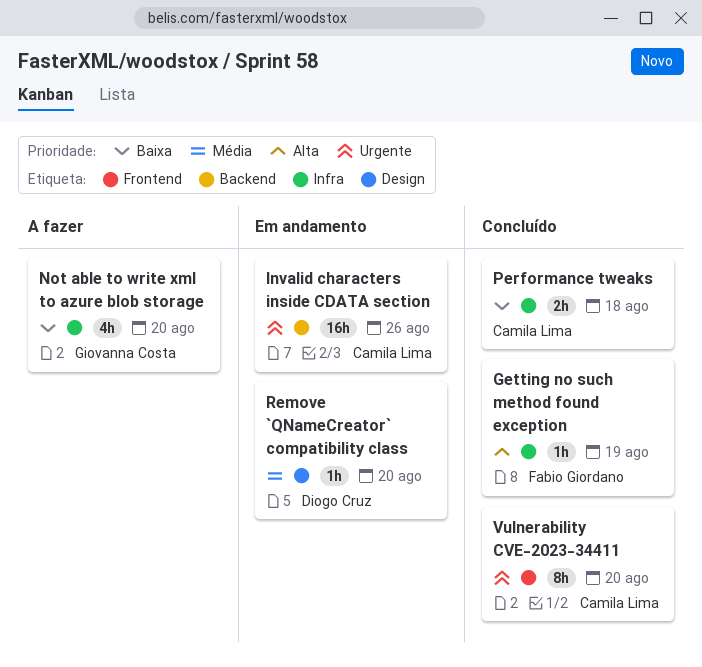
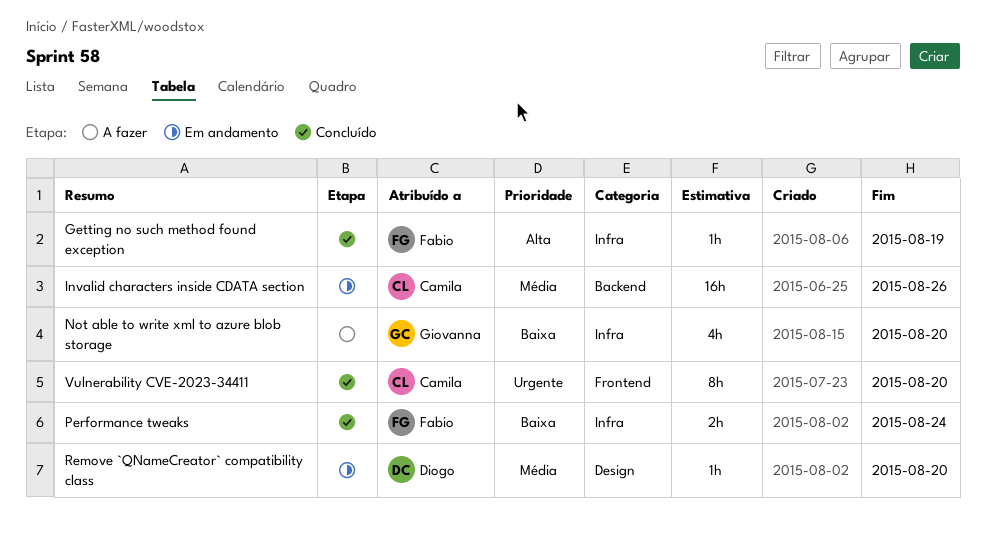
Invalid characters inside CDATA section, priority: Urgente -> Média
Performance tweaks, owner: Camila Lima -> Fabio Giordano
Performance tweaks, due: Aug 18 -> Aug 24

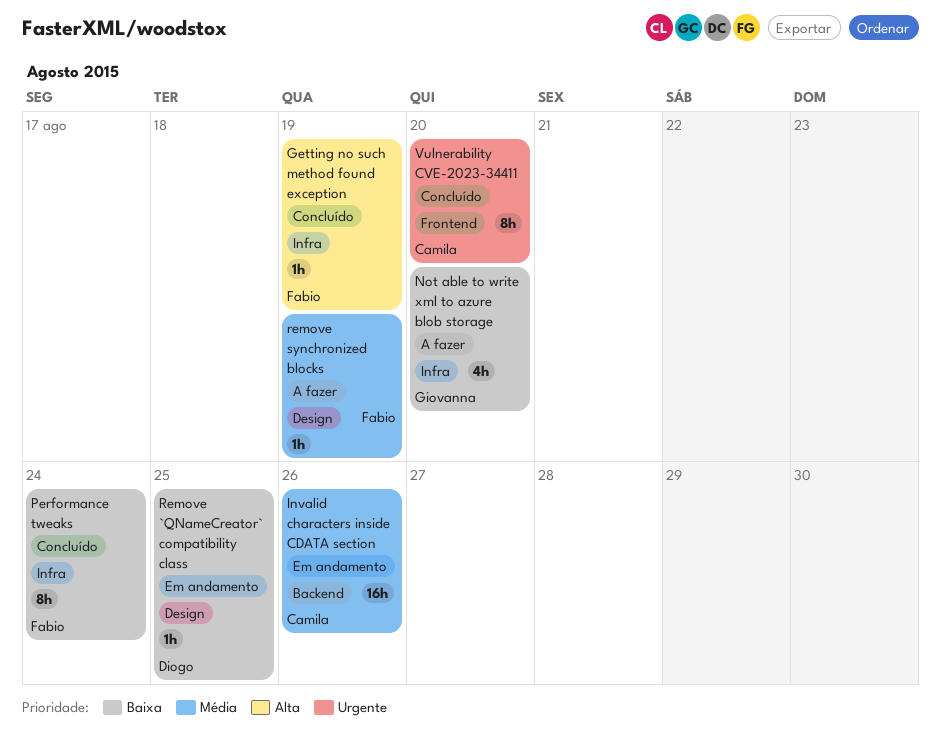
Performance tweaks, estimate: 2h -> 8h
Remove `QNameCreator` compatibility class, priority: Média -> Baixa
Remove `QNameCreator` compatibility class, due: Aug 20 -> Aug 25
remove synchronized blocks: none -> present

